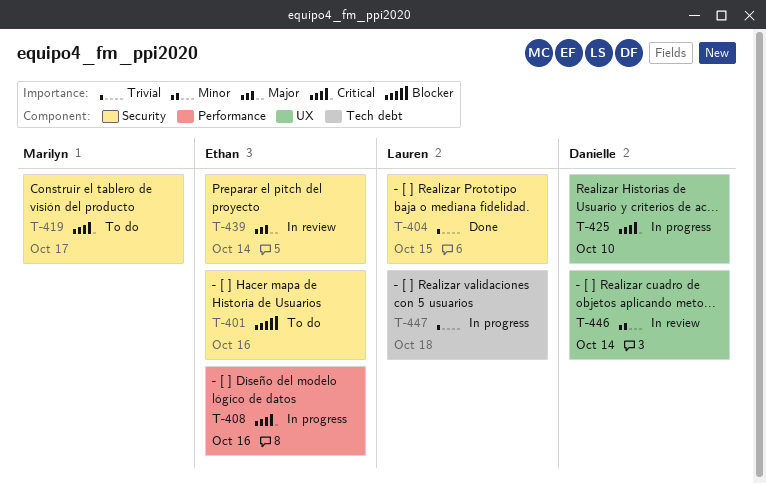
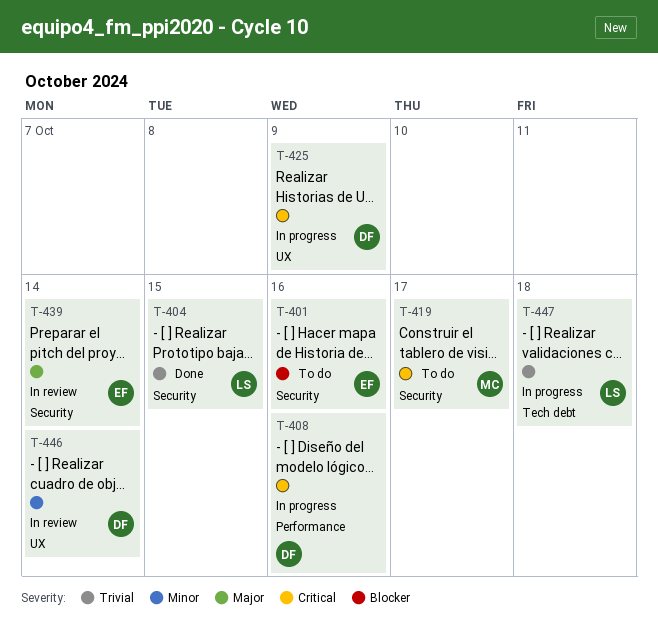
T-408, owner: Ethan -> Danielle
T-425, due: Oct 10 -> Oct 9

